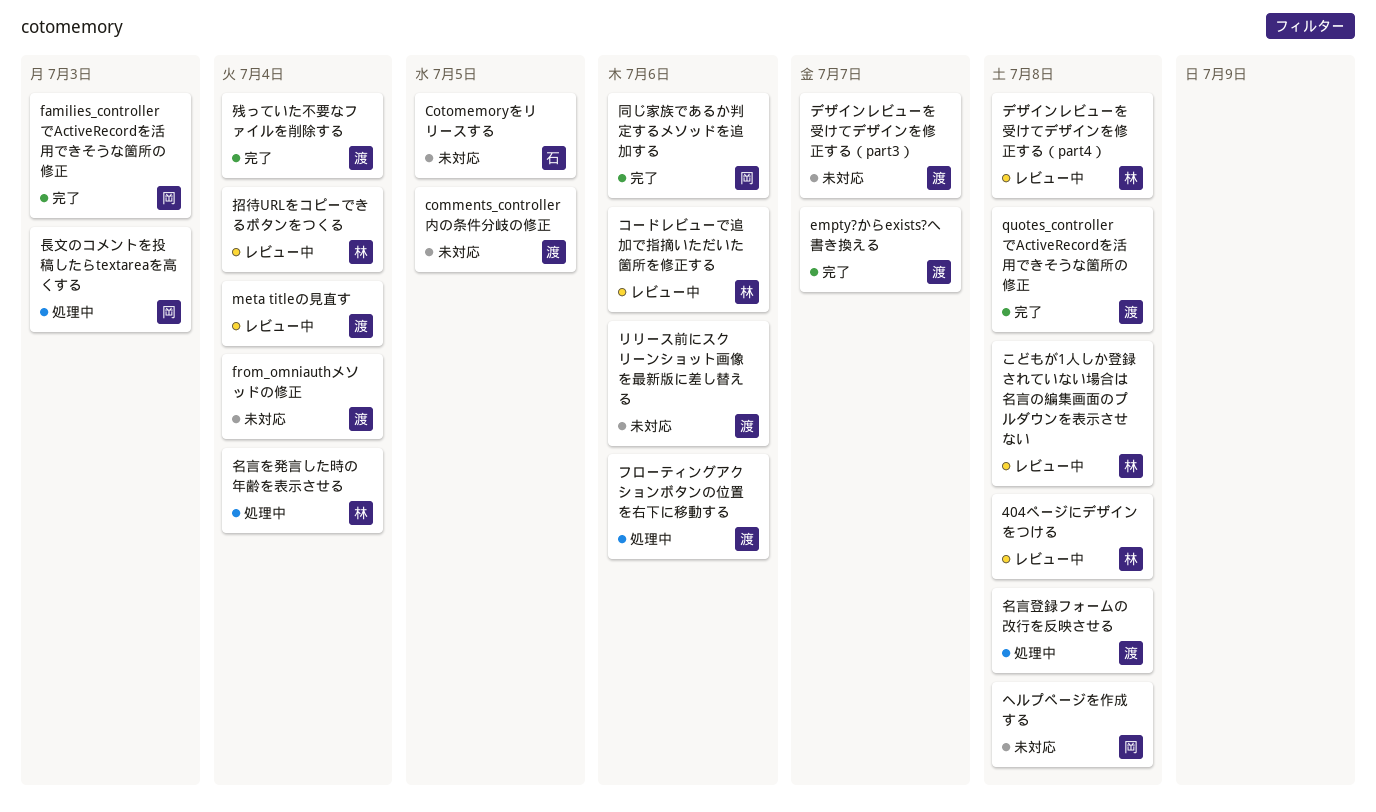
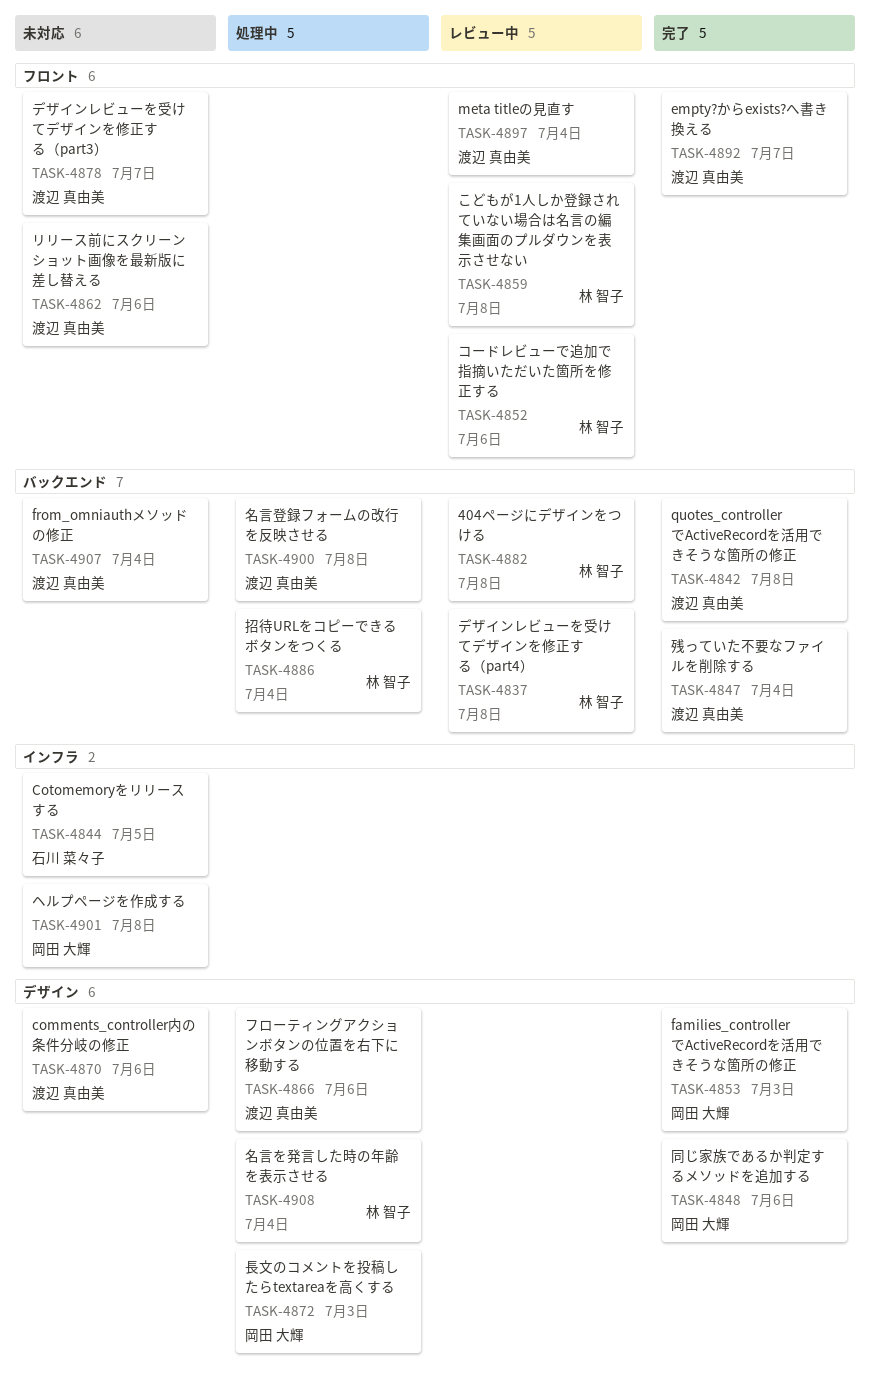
comments_controller内の条件分岐の修正, due: Jul 5 -> Jul 6
招待URLをコピーできるボタンをつくる, status: レビュー中 -> 処理中

